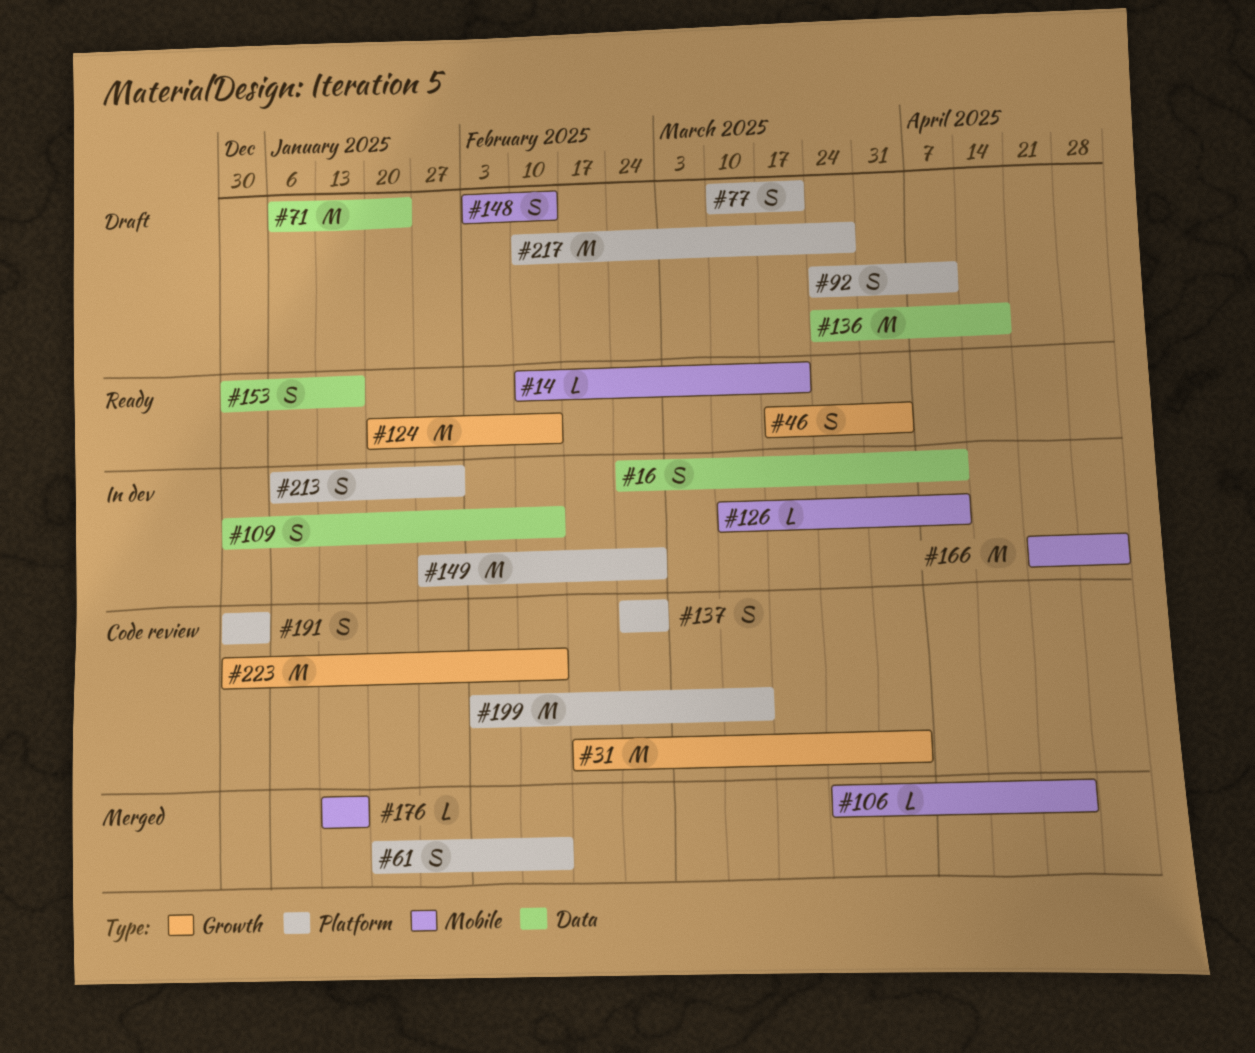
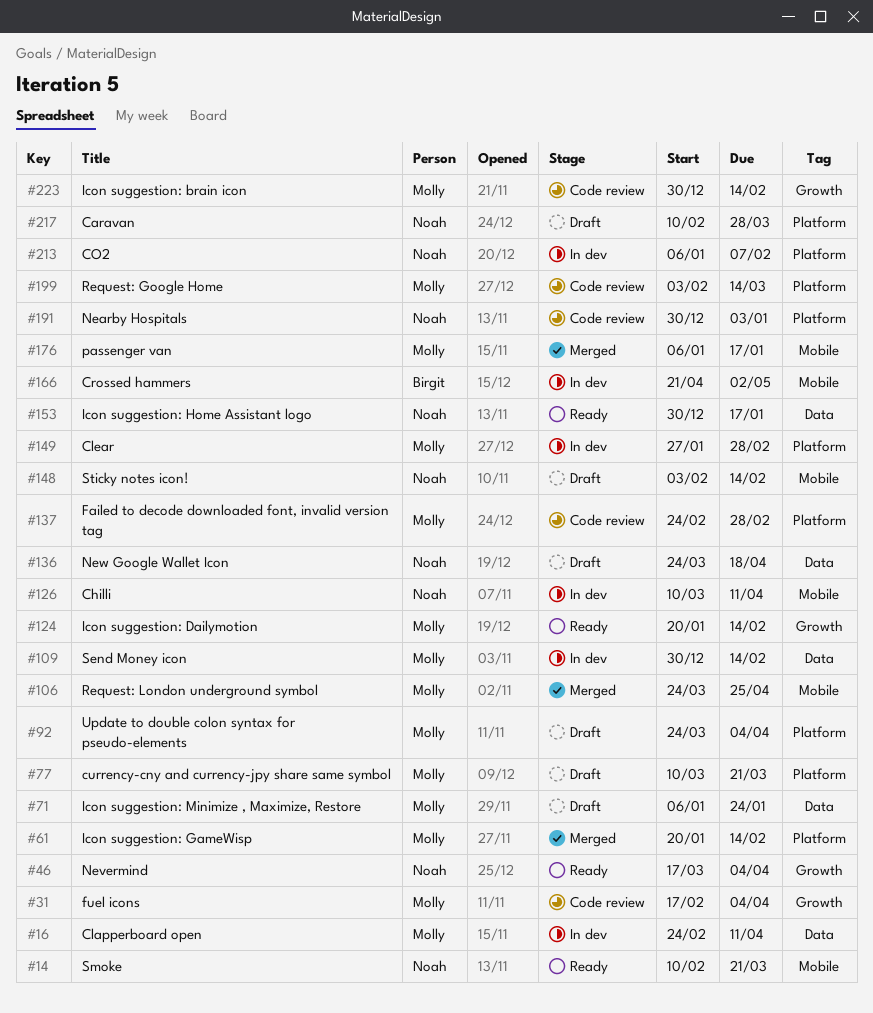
#92, due: Apr 11 -> Apr 4
#176, start: Jan 13 -> Jan 6
#213, due: Jan 31 -> Feb 7

